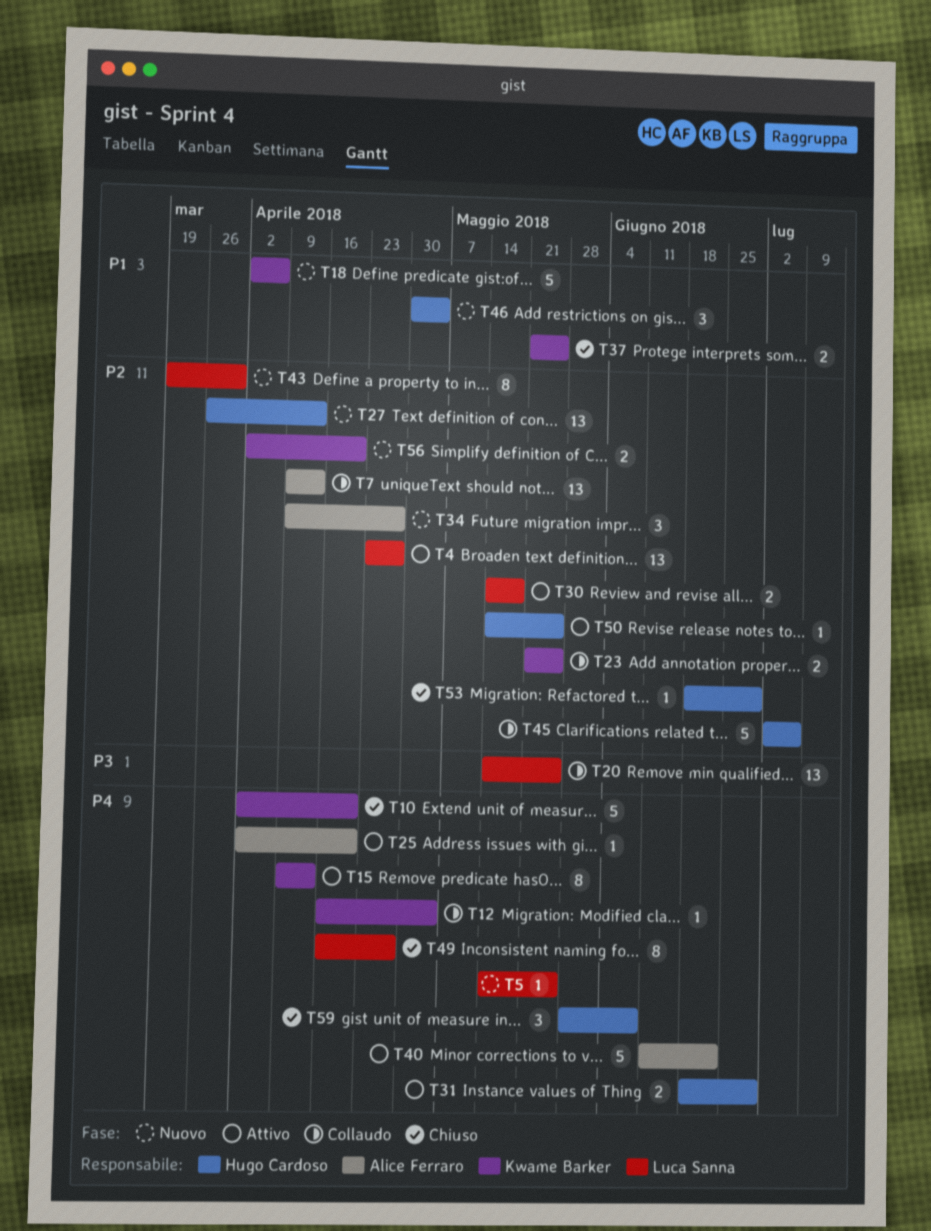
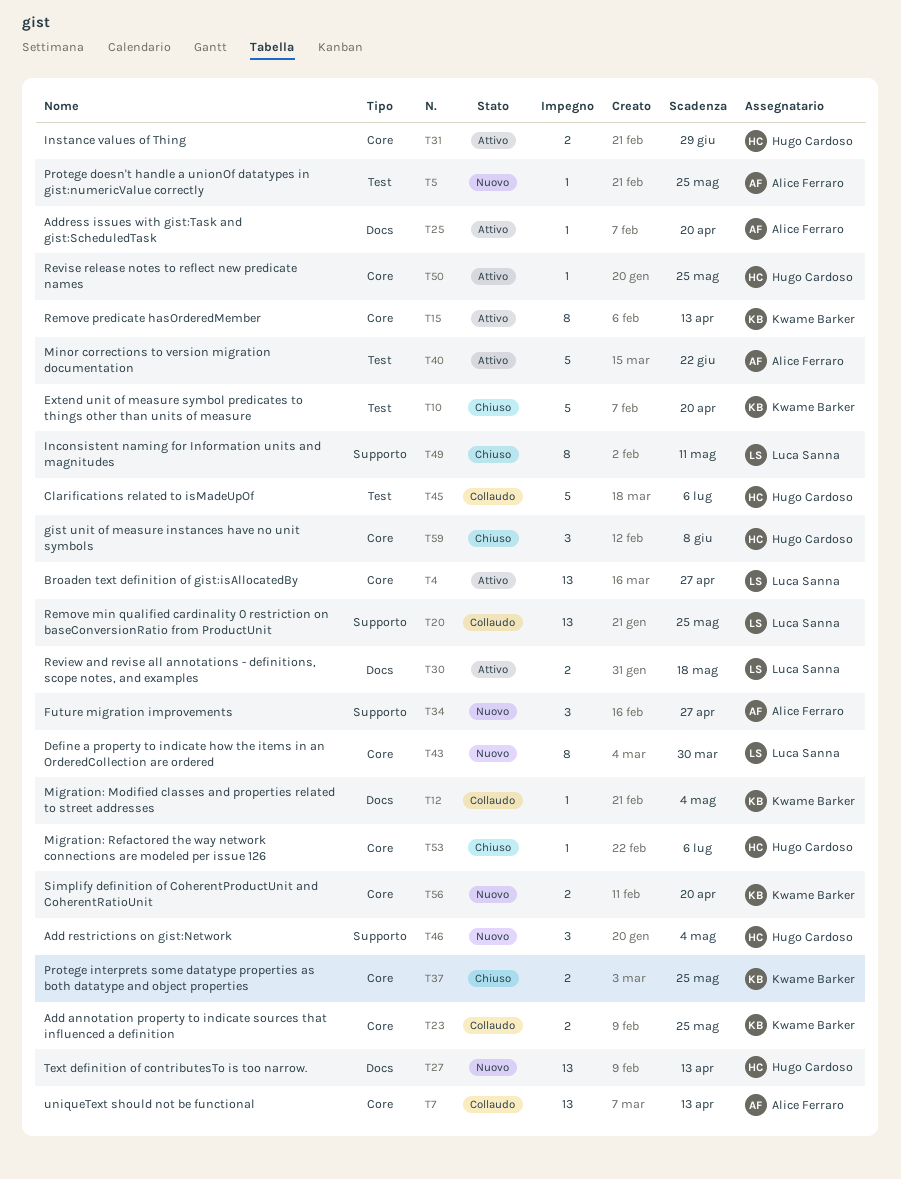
T5, owner: Luca Sanna -> Alice Ferraro
T18: present -> none
T49, due: Apr 27 -> May 11
T53, due: Jun 29 -> Jul 6

